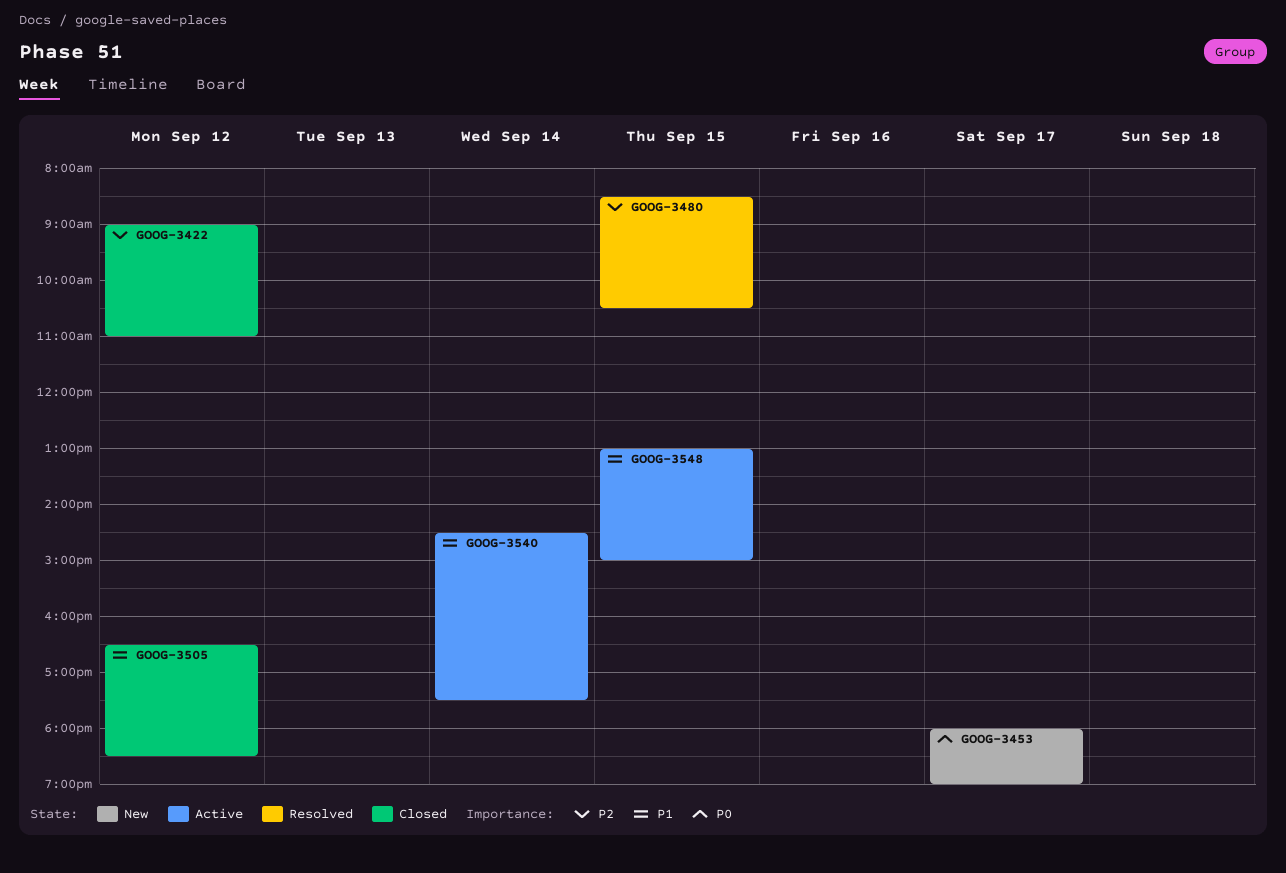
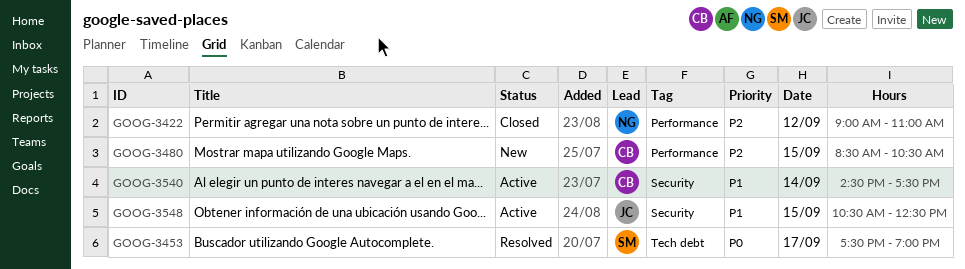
GOOG-3453, status: New -> Resolved
GOOG-3453, begins: 18:00 -> 17:30
GOOG-3480, status: Resolved -> New
GOOG-3505: present -> none
GOOG-3548, begins: 13:00 -> 10:30
GOOG-3548, ends: 15:00 -> 12:30

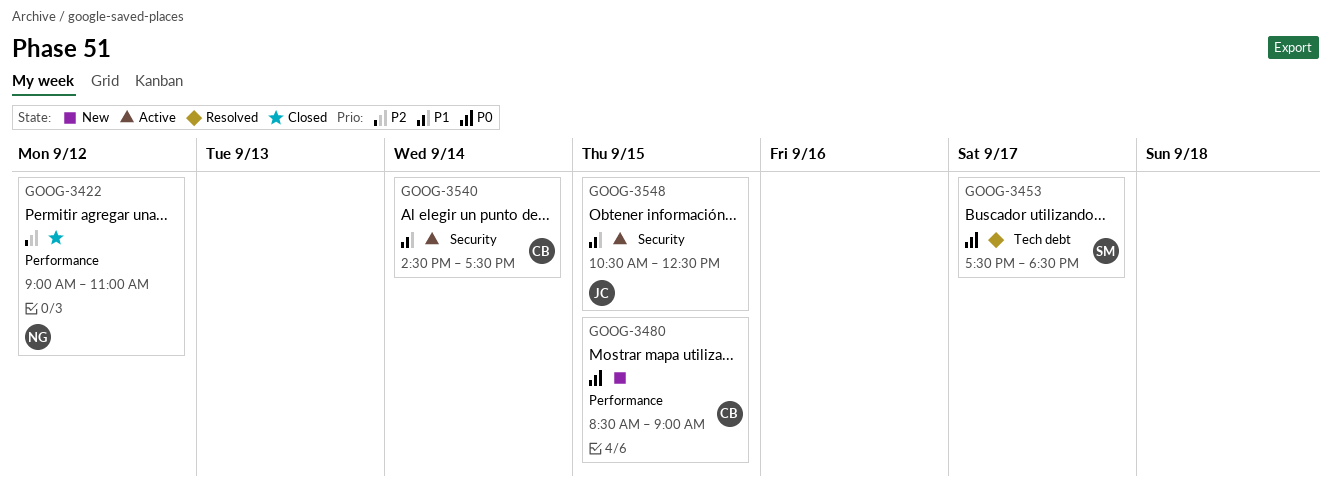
GOOG-3453, ends: 19:00 -> 18:30
GOOG-3480, priority: P2 -> P0
GOOG-3480, ends: 10:30 -> 09:00

